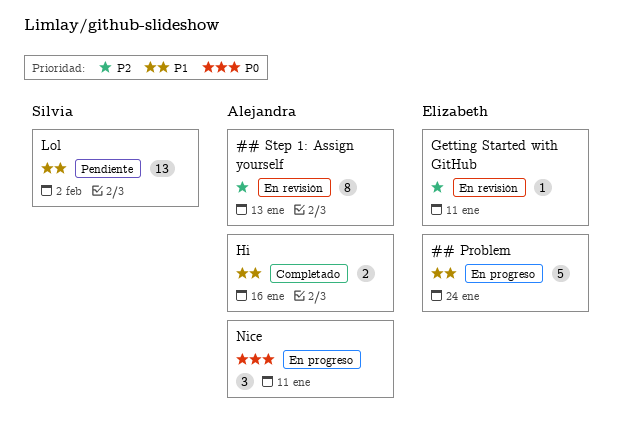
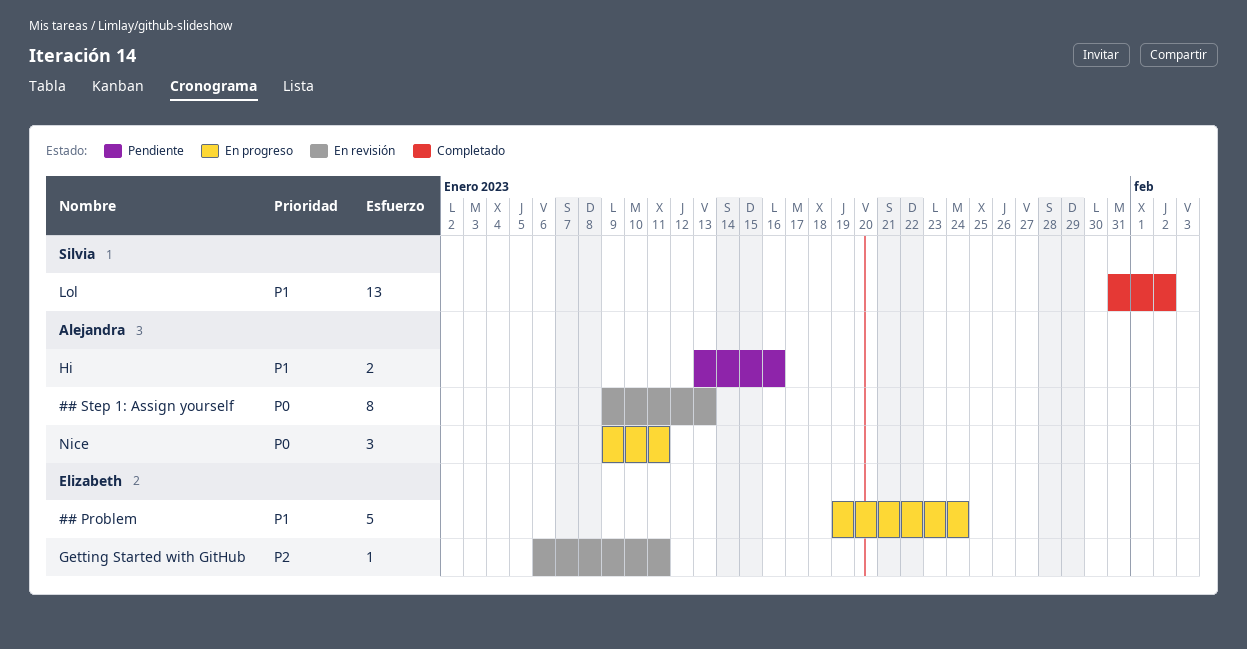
## Step 1: Assign yourself, priority: P2 -> P0
Hi, status: Completado -> Pendiente
Lol, status: Pendiente -> Completado

